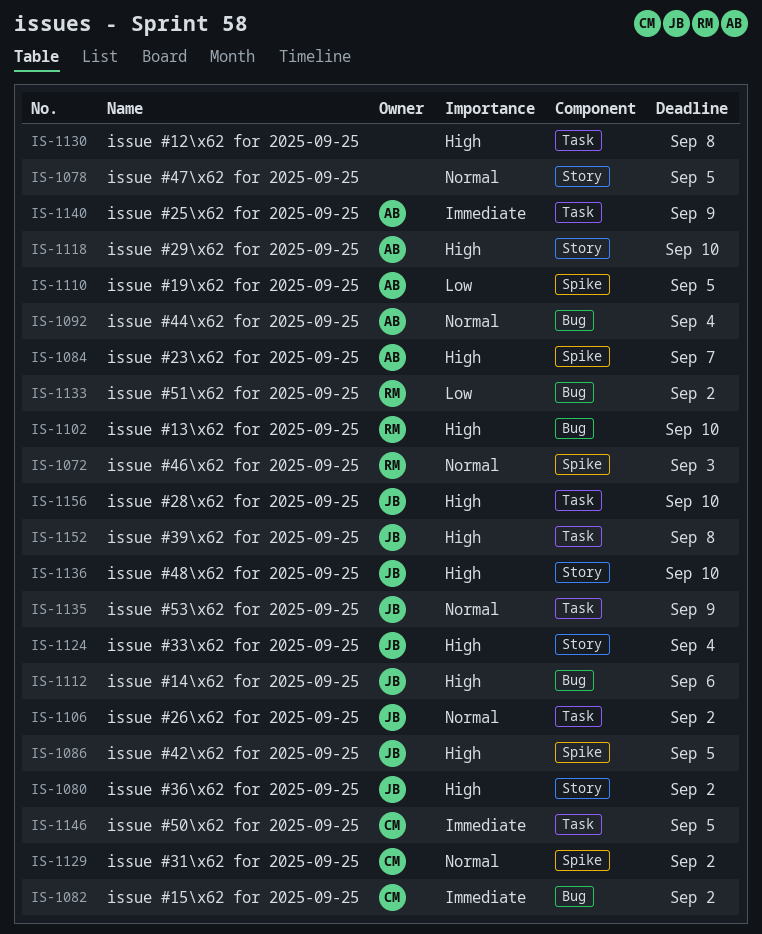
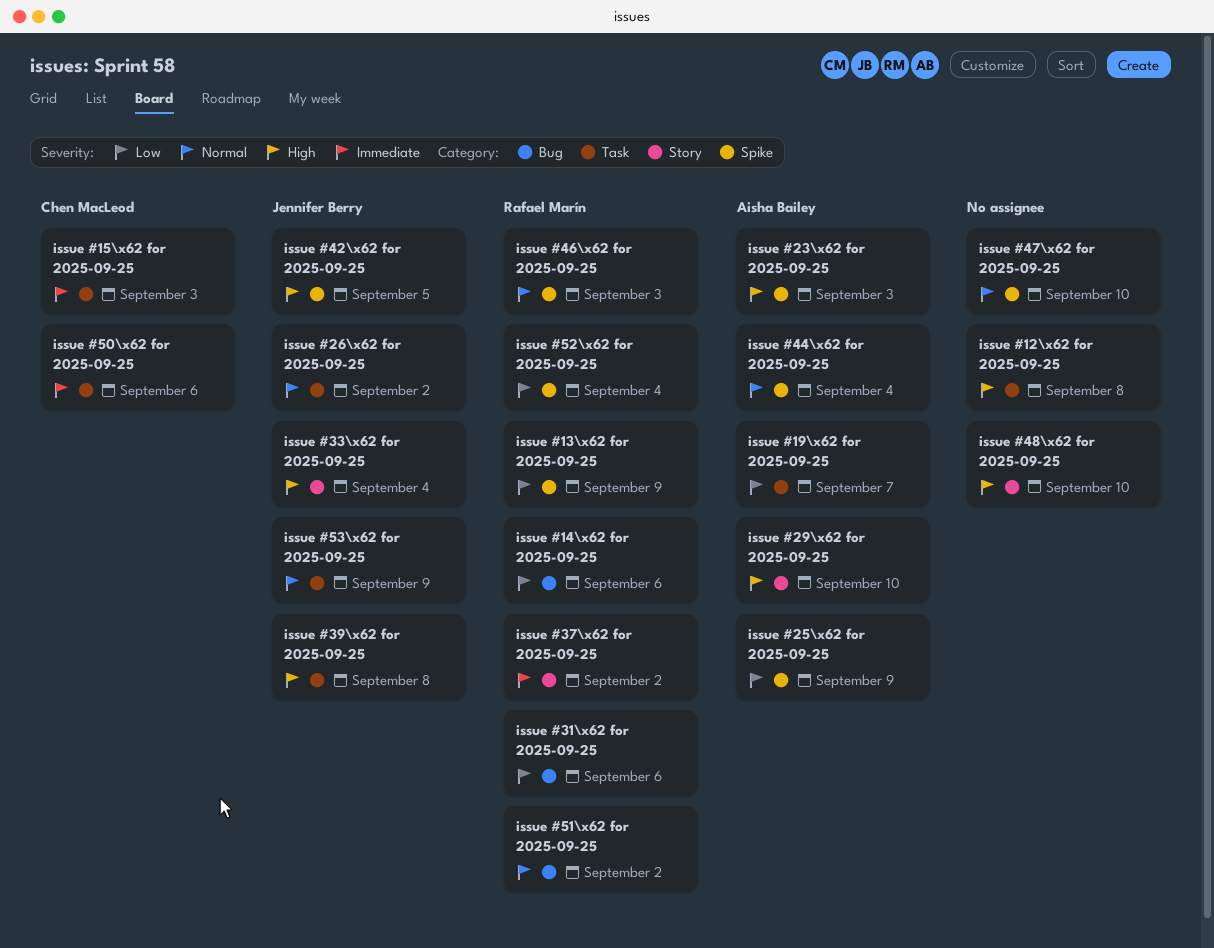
issue #13\x62 for 2025-09-25, priority: High -> Low
issue #13\x62 for 2025-09-25, label: Bug -> Spike
issue #13\x62 for 2025-09-25, due: Sep 10 -> Sep 9
issue #14\x62 for 2025-09-25, owner: Jennifer Berry -> Rafael Marín
issue #14\x62 for 2025-09-25, priority: High -> Low
issue #15\x62 for 2025-09-25, label: Bug -> Task
issue #15\x62 for 2025-09-25, due: Sep 2 -> Sep 3
issue #19\x62 for 2025-09-25, label: Spike -> Task
issue #19\x62 for 2025-09-25, due: Sep 5 -> Sep 7
issue #23\x62 for 2025-09-25, due: Sep 7 -> Sep 3
issue #25\x62 for 2025-09-25, priority: Immediate -> Low
issue #25\x62 for 2025-09-25, label: Task -> Spike
issue #28\x62 for 2025-09-25: present -> none
issue #31\x62 for 2025-09-25, owner: Chen MacLeod -> Rafael Marín
issue #31\x62 for 2025-09-25, priority: Normal -> Low
issue #31\x62 for 2025-09-25, label: Spike -> Bug
issue #31\x62 for 2025-09-25, due: Sep 2 -> Sep 6
issue #36\x62 for 2025-09-25: present -> none
issue #37\x62 for 2025-09-25: none -> present
issue #44\x62 for 2025-09-25, label: Bug -> Spike
issue #47\x62 for 2025-09-25, label: Story -> Spike
issue #47\x62 for 2025-09-25, due: Sep 5 -> Sep 10
issue #48\x62 for 2025-09-25, owner: Jennifer Berry -> none
issue #50\x62 for 2025-09-25, due: Sep 5 -> Sep 6
issue #51\x62 for 2025-09-25, priority: Low -> Normal
issue #52\x62 for 2025-09-25: none -> present

